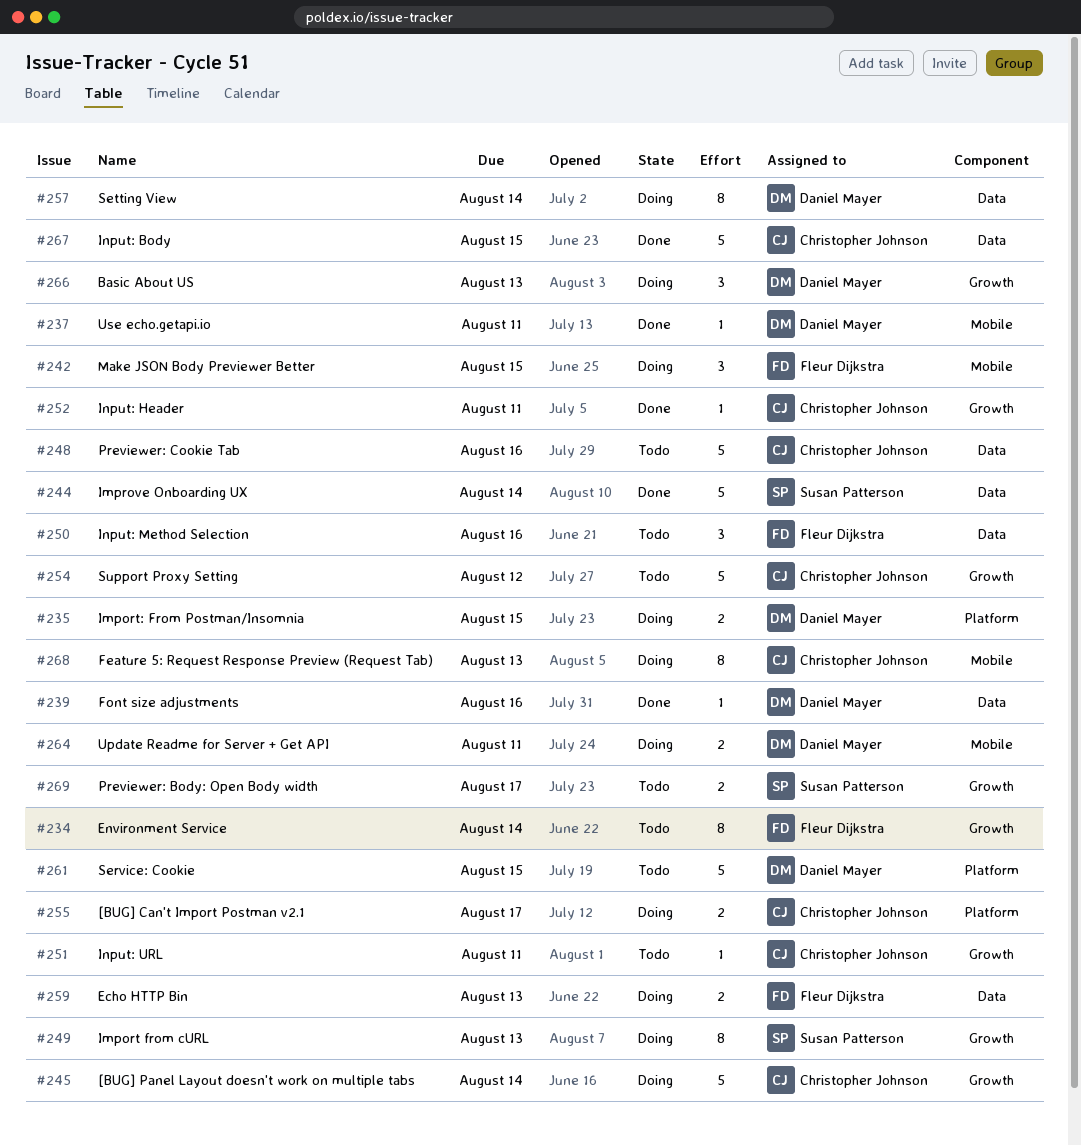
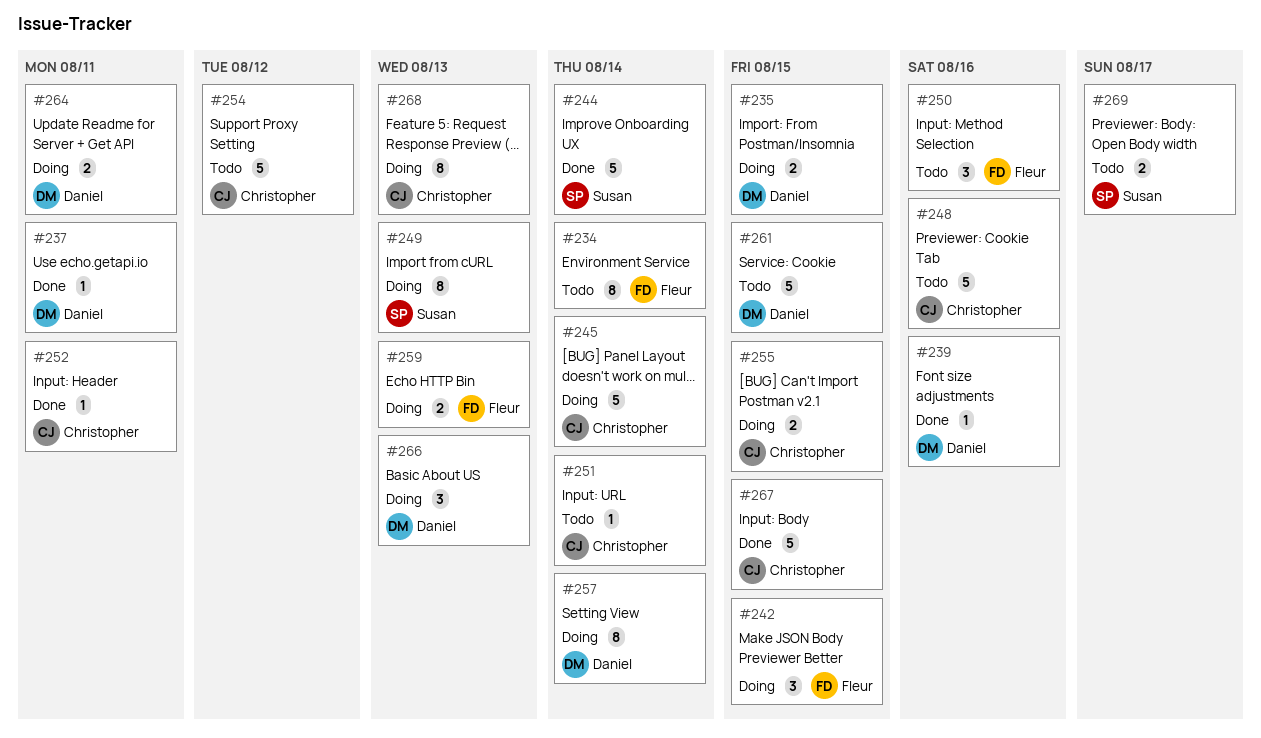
#251, due: Aug 11 -> Aug 14
#255, due: Aug 17 -> Aug 15

